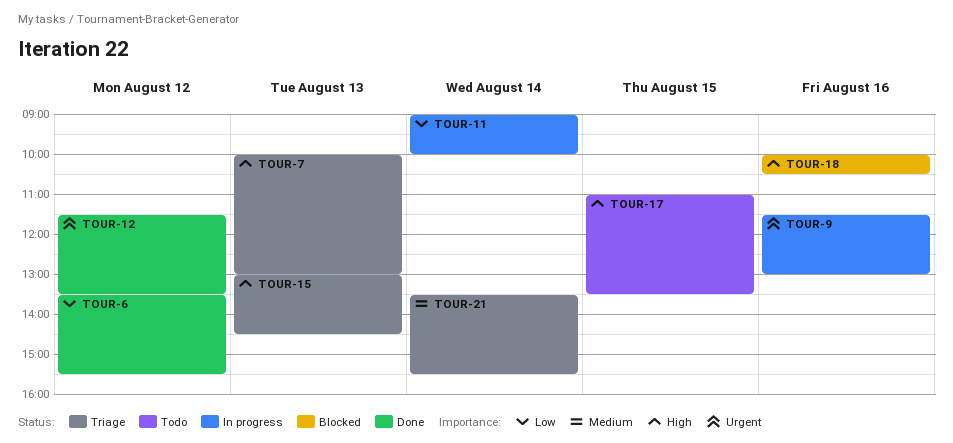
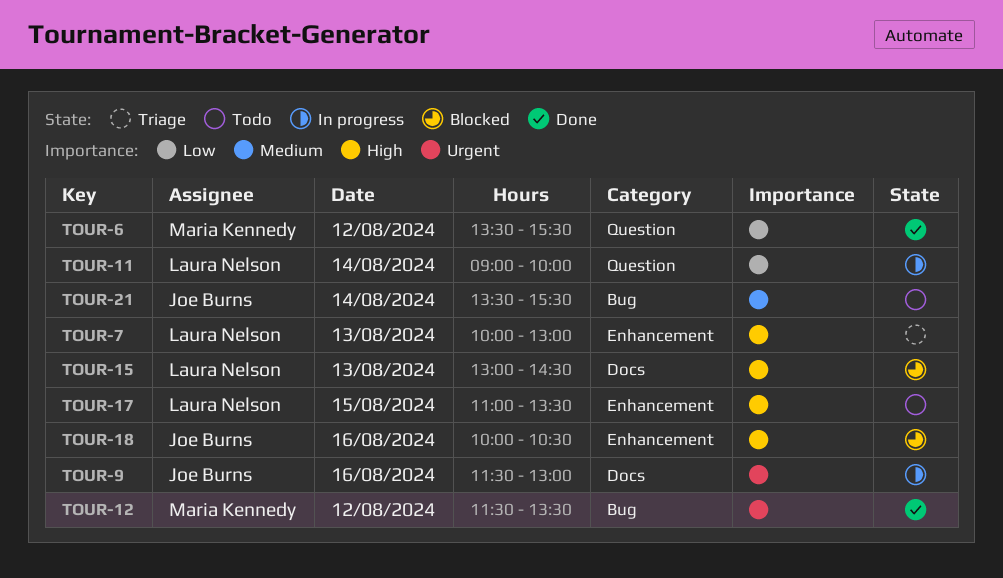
TOUR-15, status: Triage -> Blocked
TOUR-21, status: Triage -> Todo

